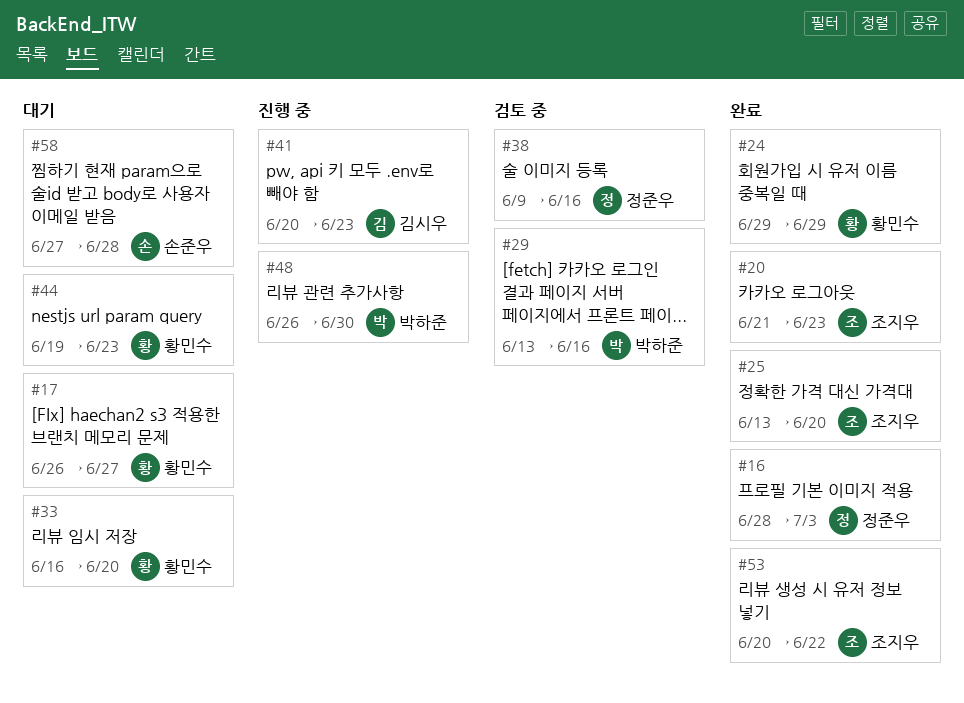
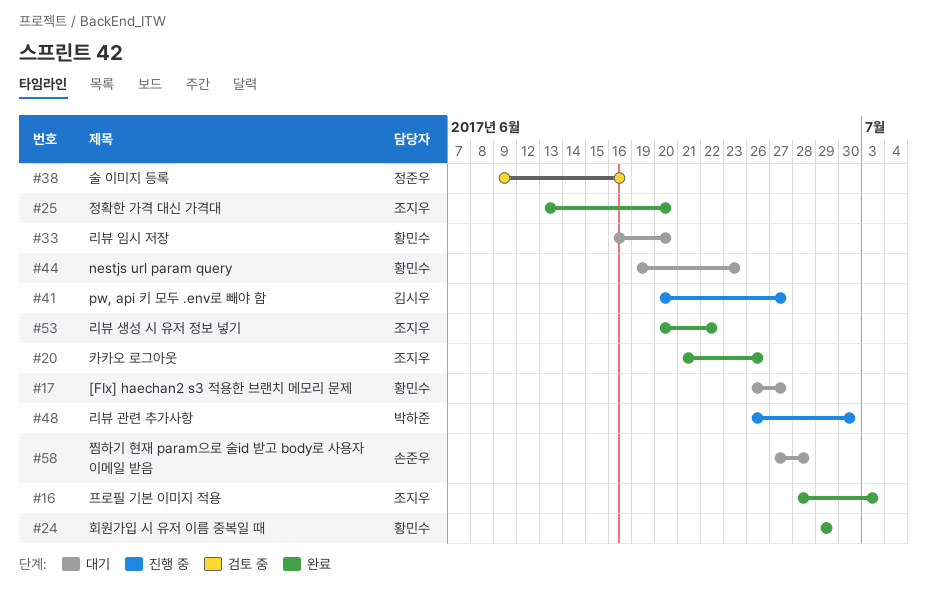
#16, owner: 정준우 -> 조지우
#20, due: Jun 23 -> Jun 26
#29: present -> none
#41, due: Jun 23 -> Jun 27

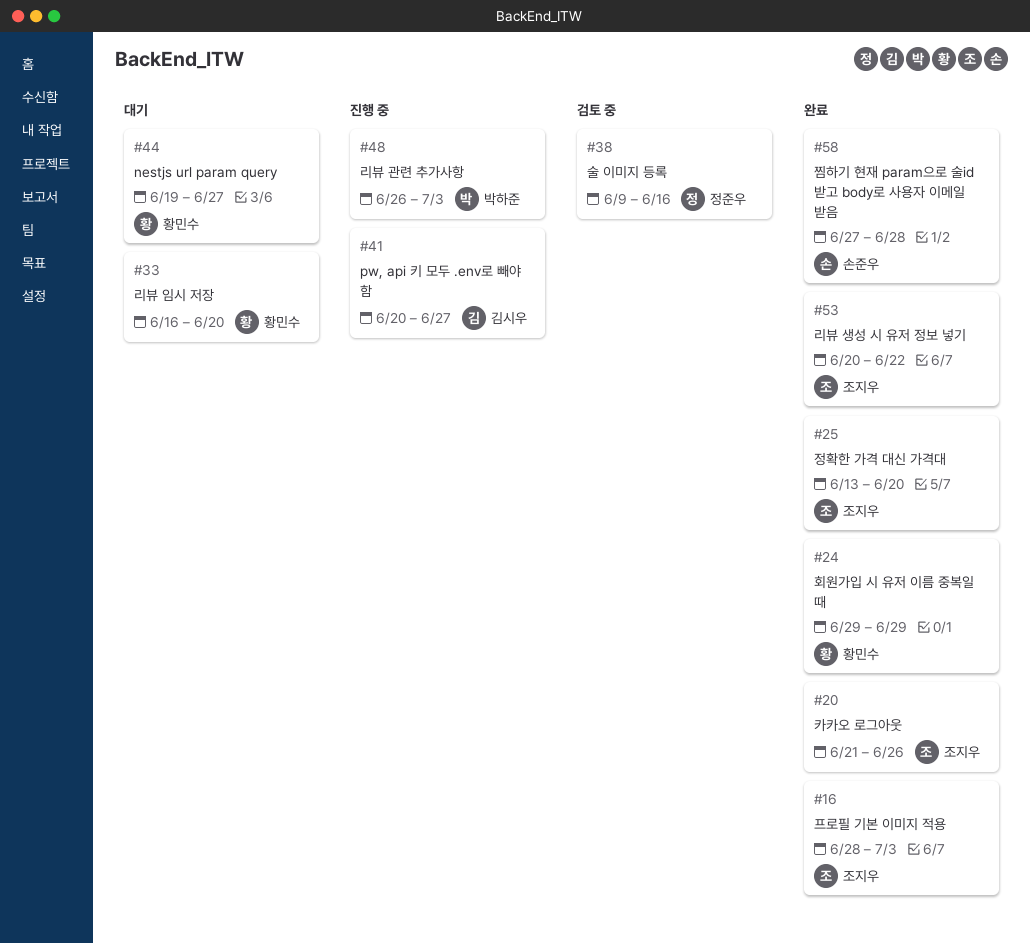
#17: present -> none
#44, due: Jun 23 -> Jun 27
#48, due: Jun 30 -> Jul 3
#58, status: 대기 -> 완료

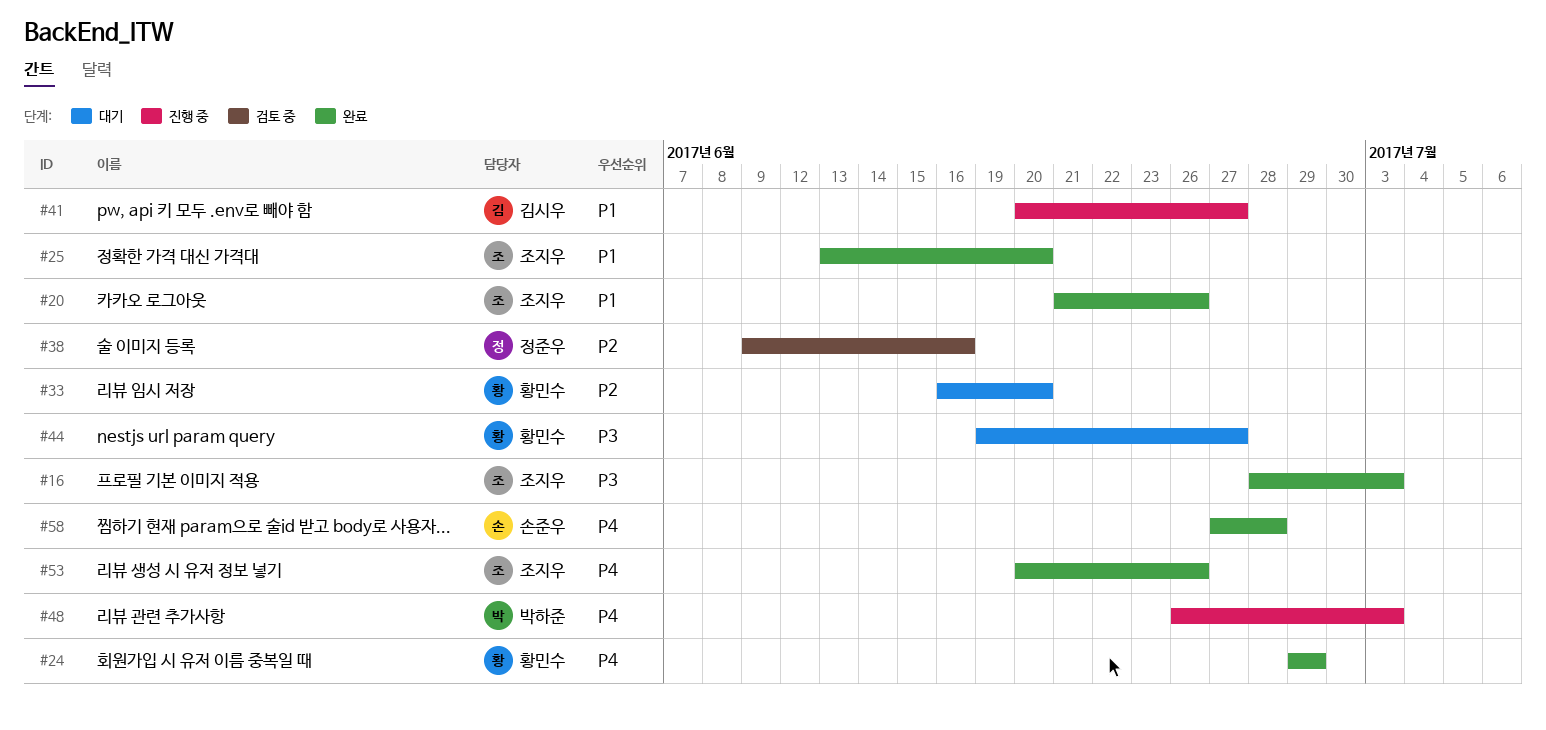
#53, due: Jun 22 -> Jun 26

